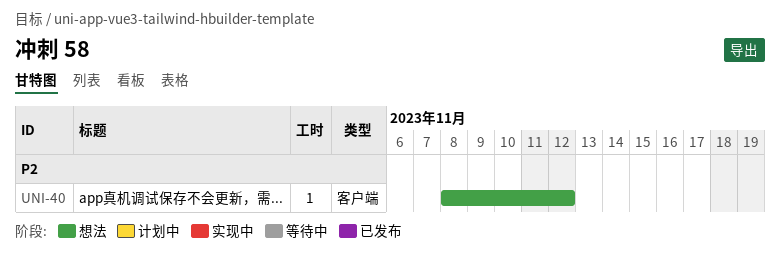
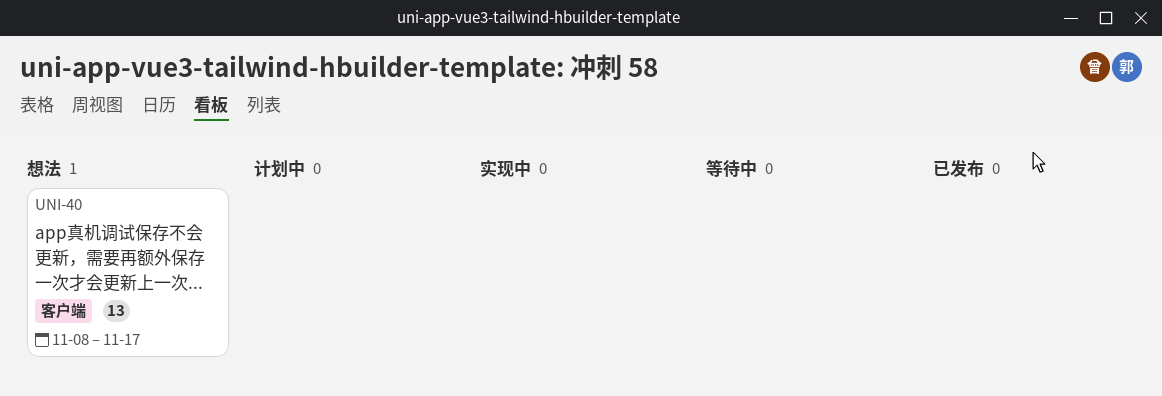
UNI-40, estimate: 1 -> 13
UNI-40, due: Nov 12 -> Nov 17

